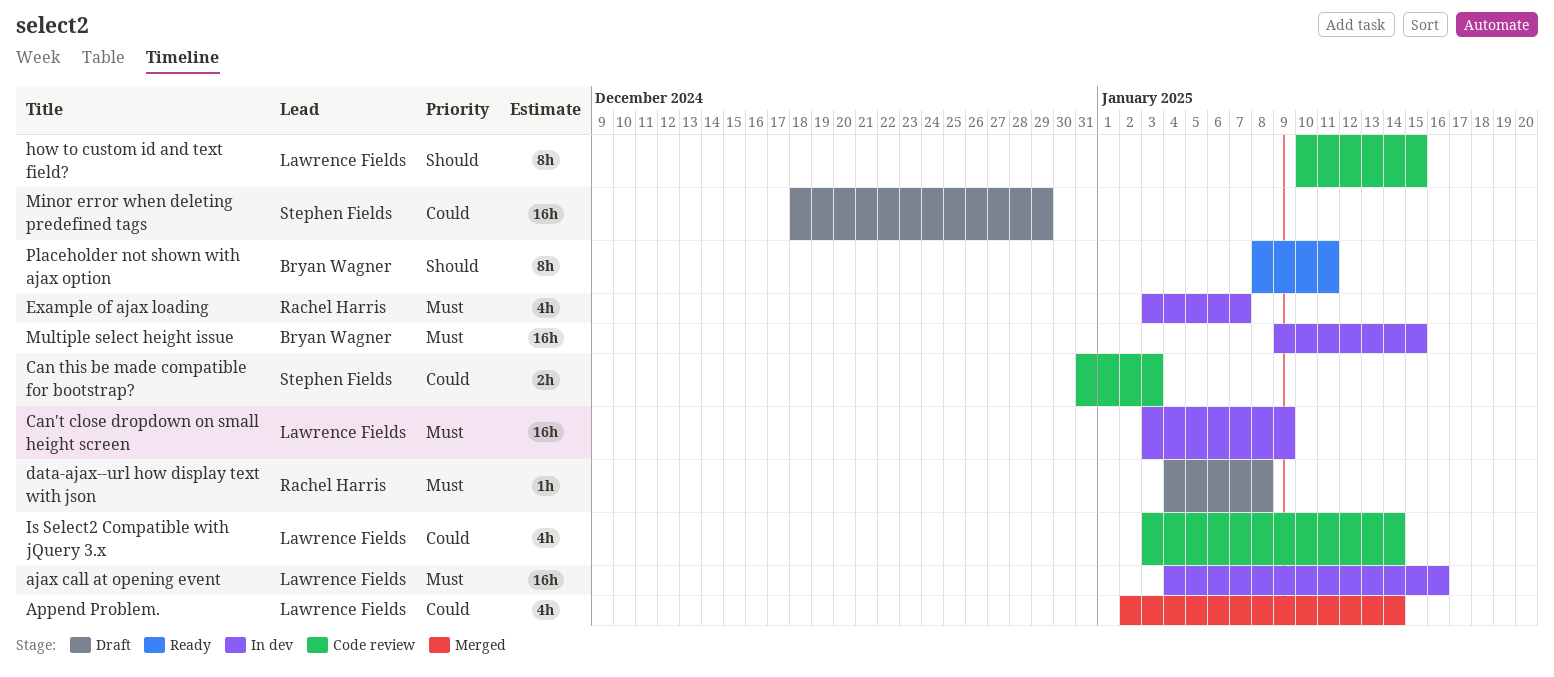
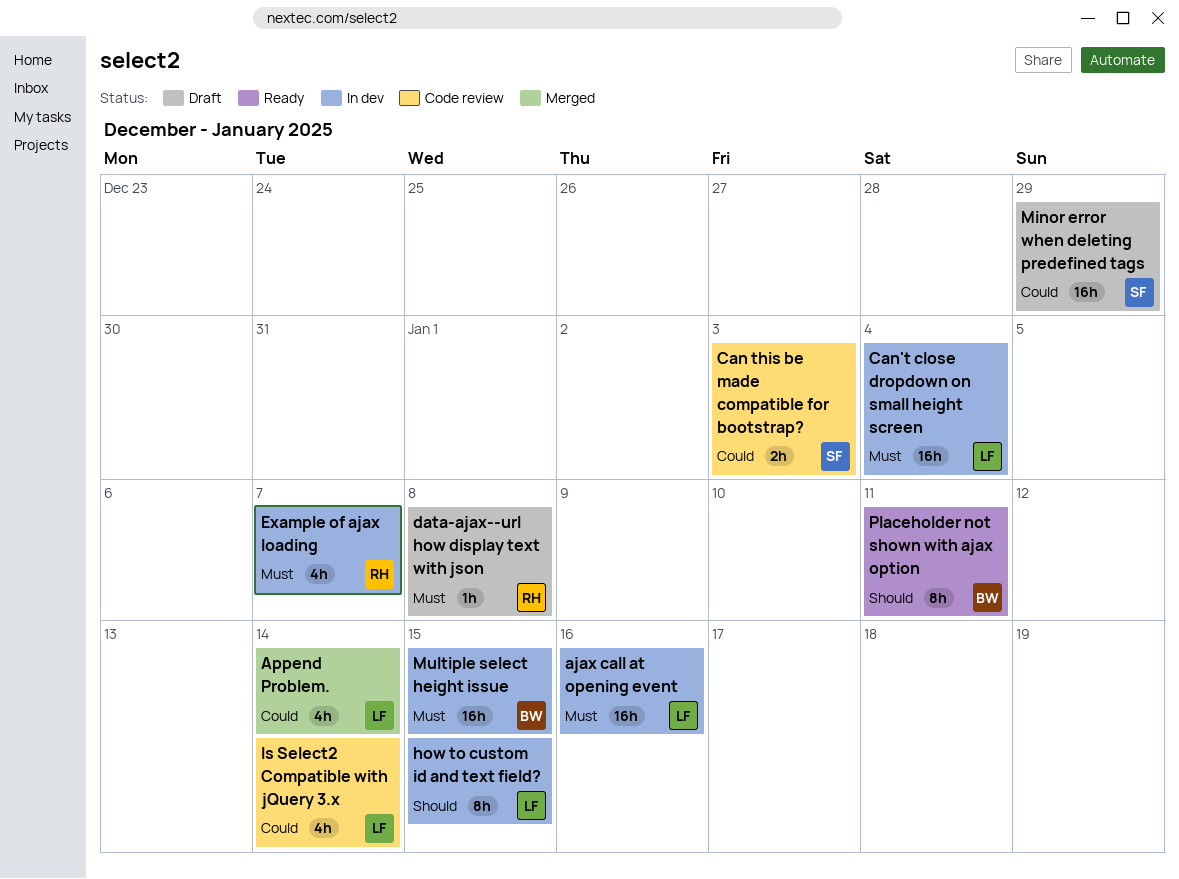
Can't close dropdown on small height screen, due: Jan 9 -> Jan 4
how to custom id and text field?, status: Code review -> In dev

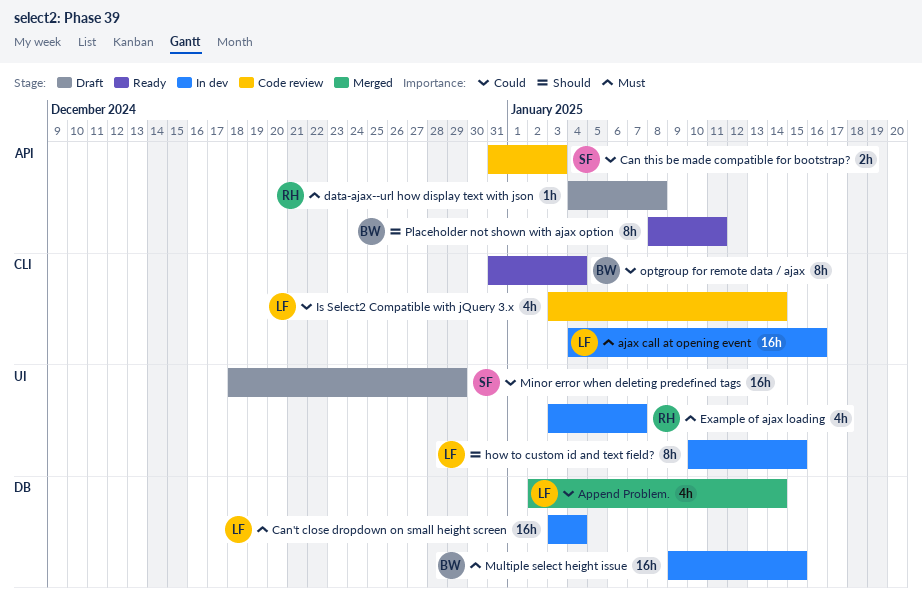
optgroup for remote data / ajax: none -> present

